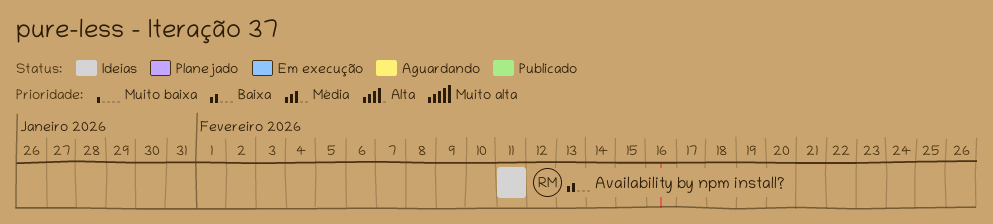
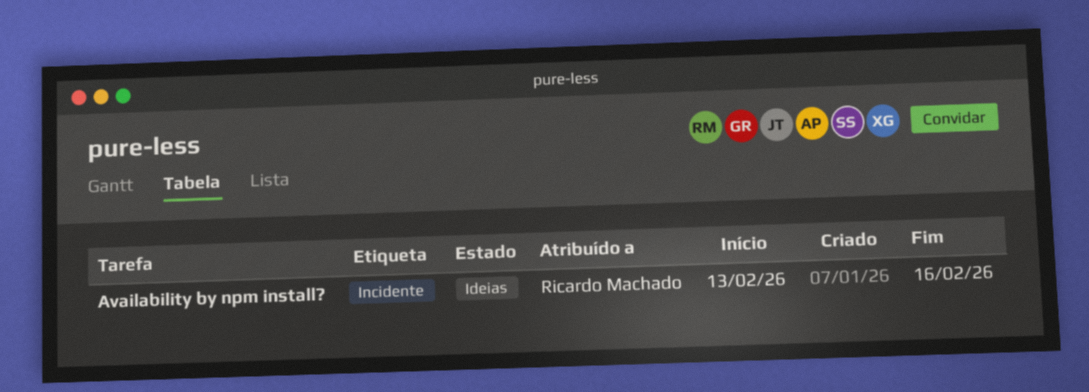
Availability by npm install?, start: Feb 11 -> Feb 13
Availability by npm install?, due: Feb 11 -> Feb 16

